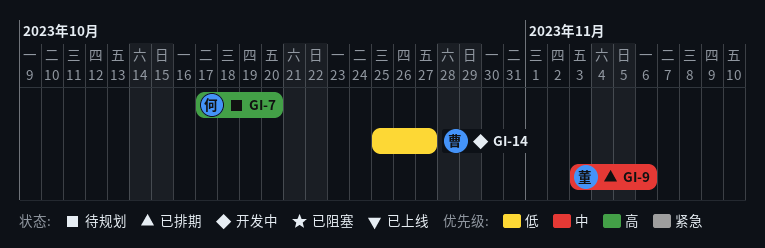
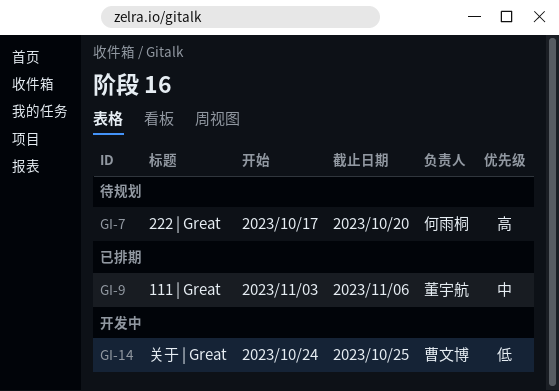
GI-14, start: Oct 25 -> Oct 24
GI-14, due: Oct 27 -> Oct 25

